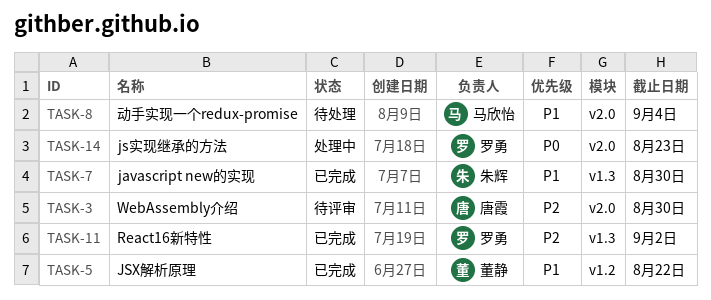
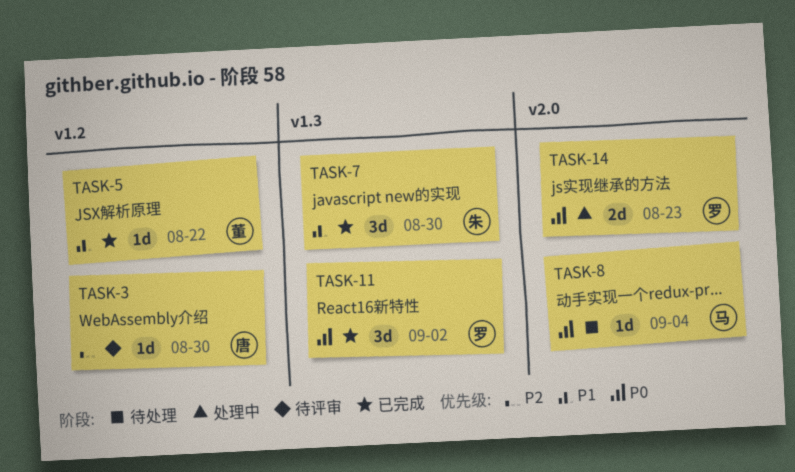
TASK-3, label: v2.0 -> v1.2
TASK-8, priority: P1 -> P0
TASK-11, priority: P2 -> P0

